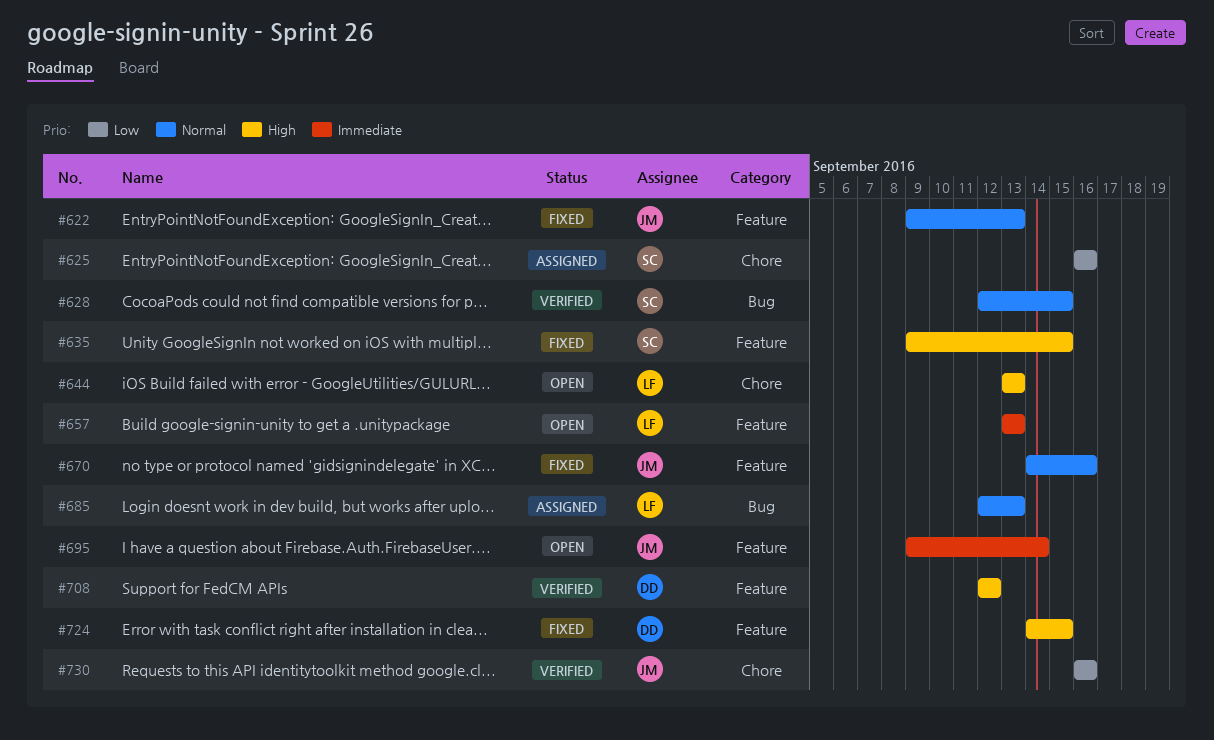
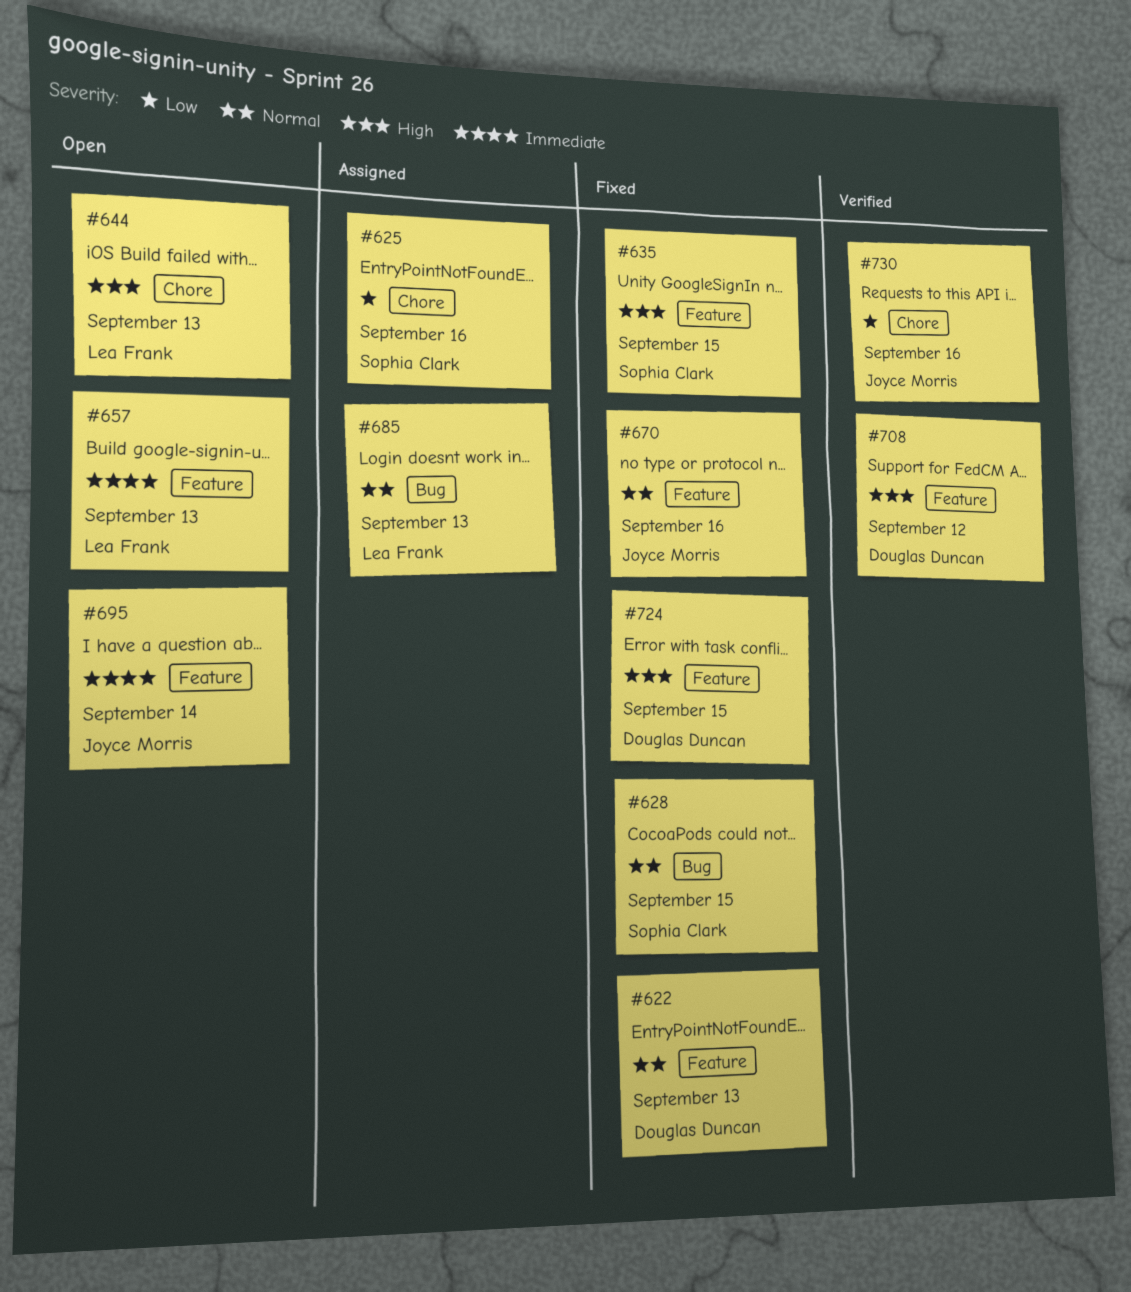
#622, owner: Joyce Morris -> Douglas Duncan
#628, status: Verified -> Fixed

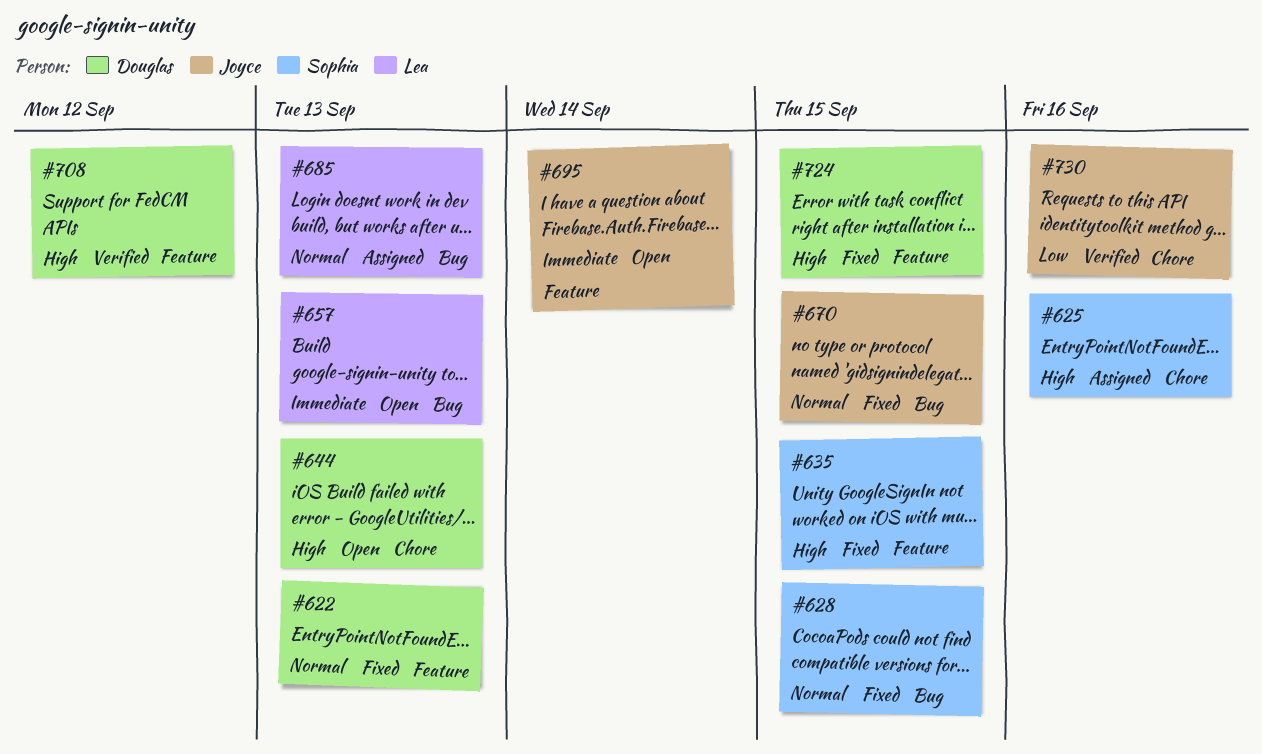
#625, priority: Low -> High
#644, owner: Lea Frank -> Douglas Duncan
#657, label: Feature -> Bug
#670, label: Feature -> Bug
#670, due: Sep 16 -> Sep 15

